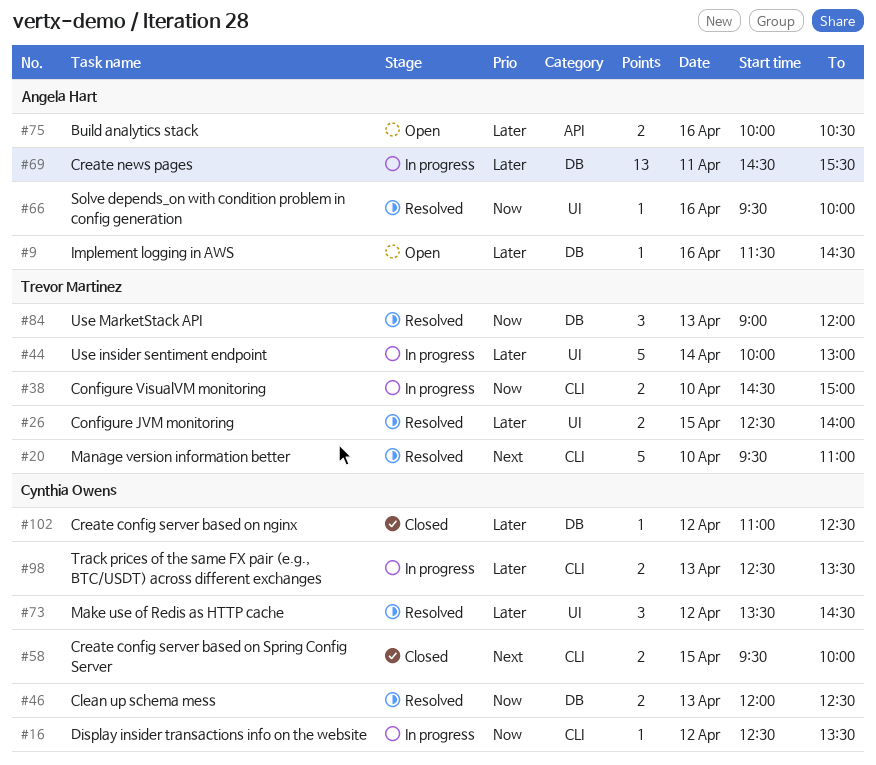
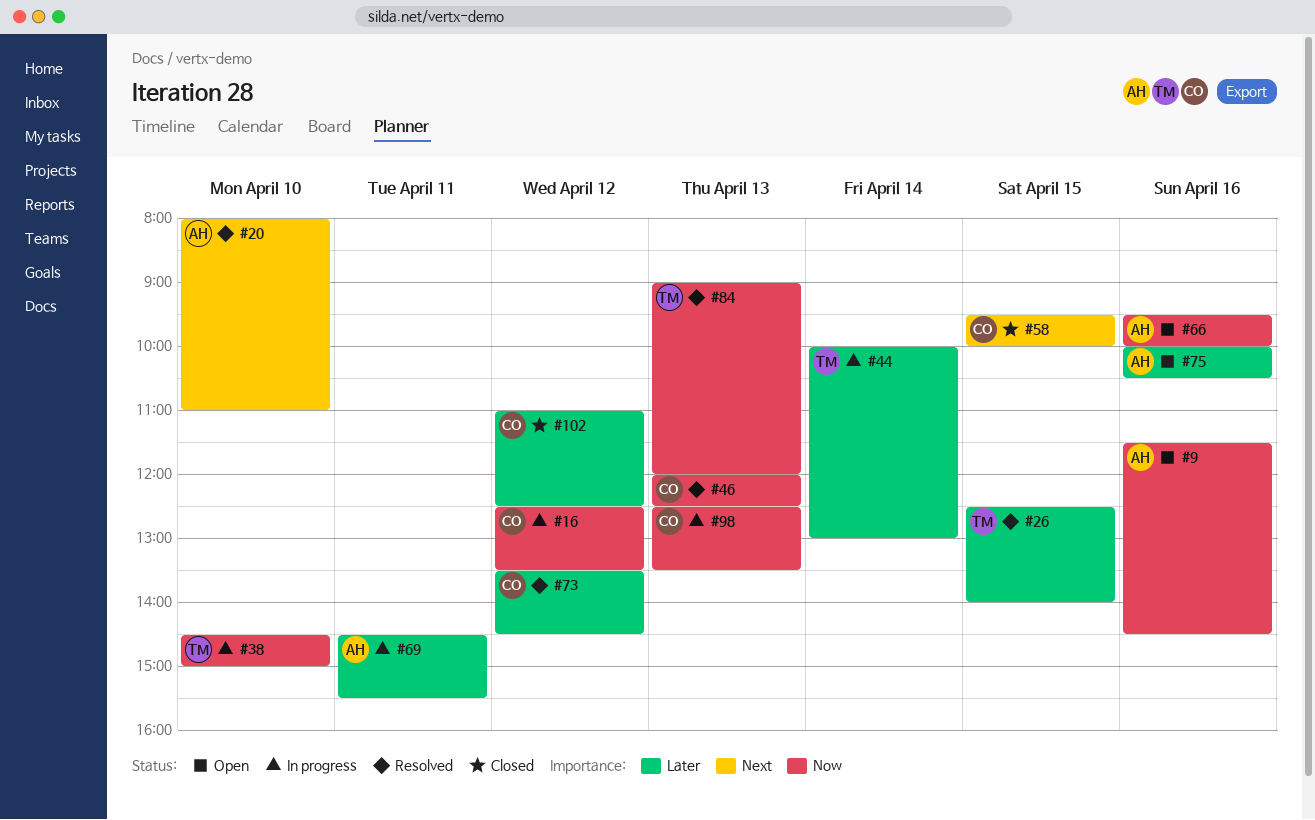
#9, priority: Later -> Now
#20, owner: Trevor Martinez -> Angela Hart
#20, begins: 09:30 -> 08:00
#66, status: Resolved -> Open
#98, priority: Later -> Now

